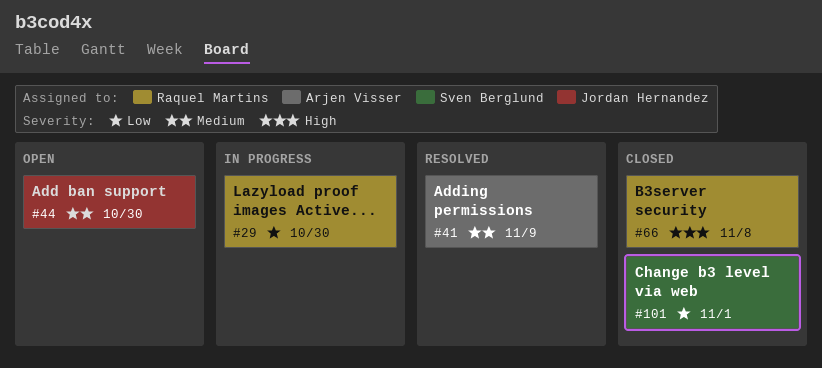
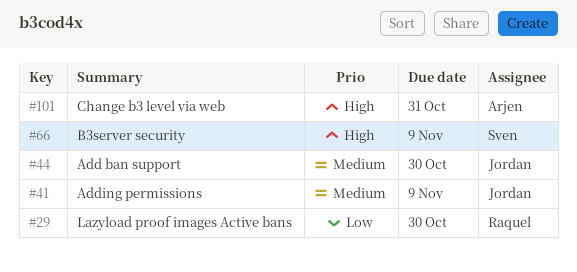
#41, owner: Arjen Visser -> Jordan Hernandez
#66, owner: Raquel Martins -> Sven Berglund
#66, due: Nov 8 -> Nov 9
#101, owner: Sven Berglund -> Arjen Visser
#101, priority: Low -> High
#101, due: Nov 1 -> Oct 31

